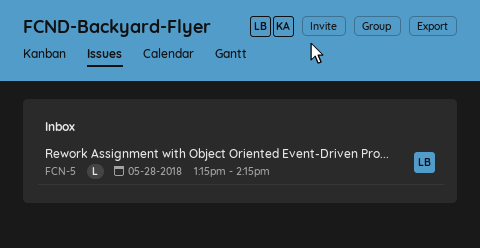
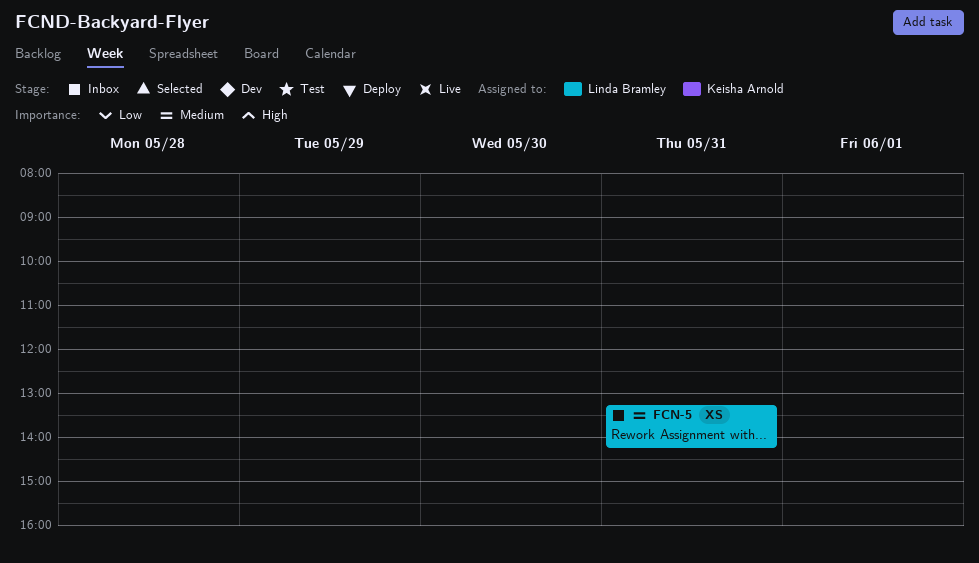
FCN-5, estimate: L -> XS
FCN-5, day: May 28 -> May 31

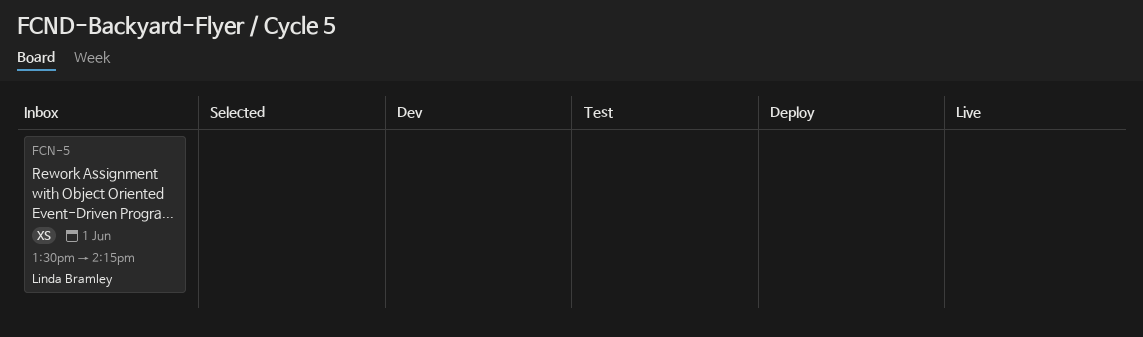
FCN-5, day: May 31 -> Jun 1
FCN-5, begins: 13:15 -> 13:30

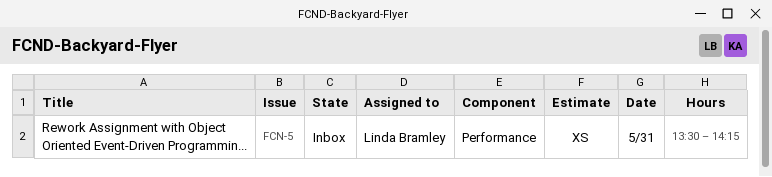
FCN-5, day: Jun 1 -> May 31

